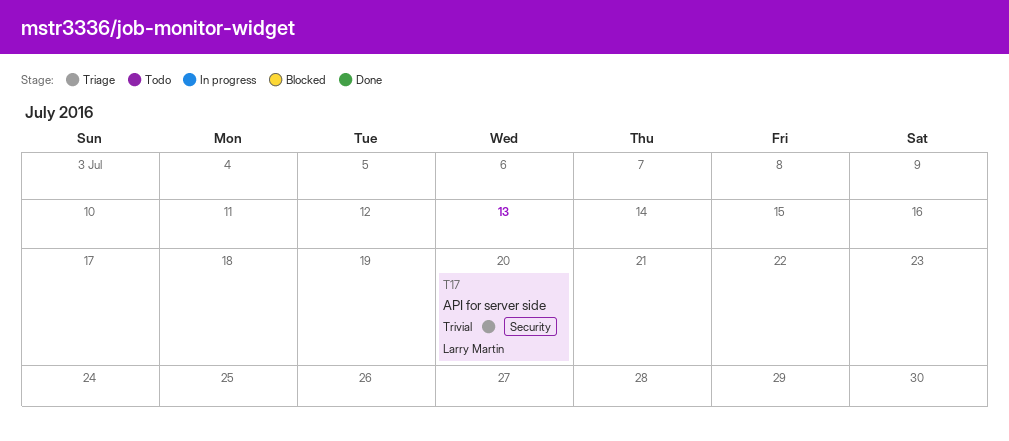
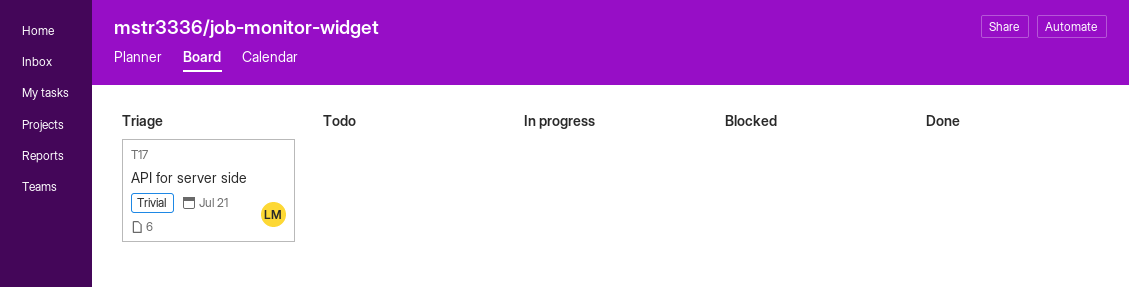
T17, due: Jul 20 -> Jul 21

